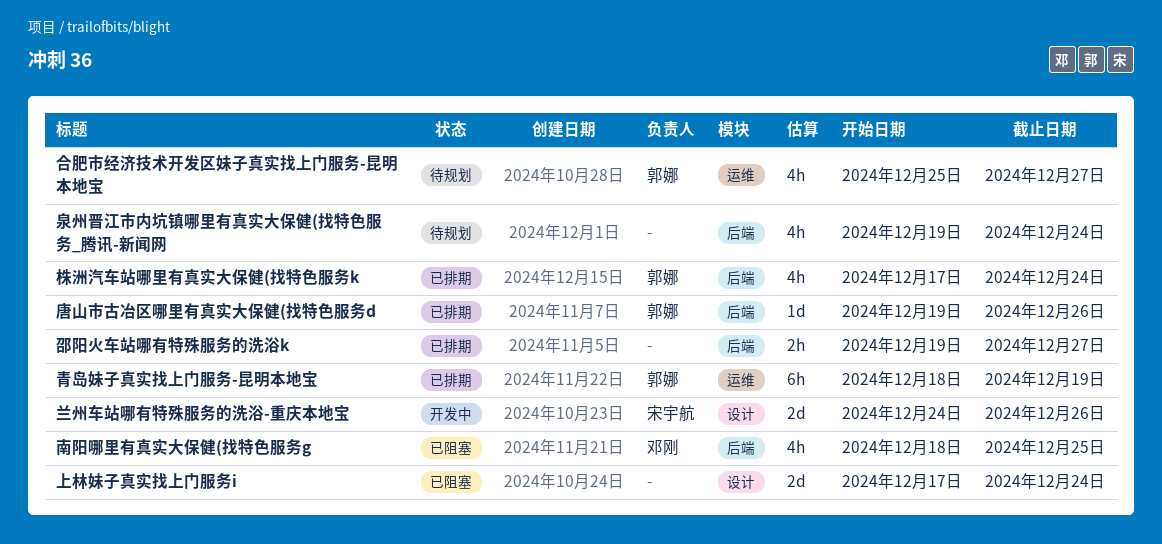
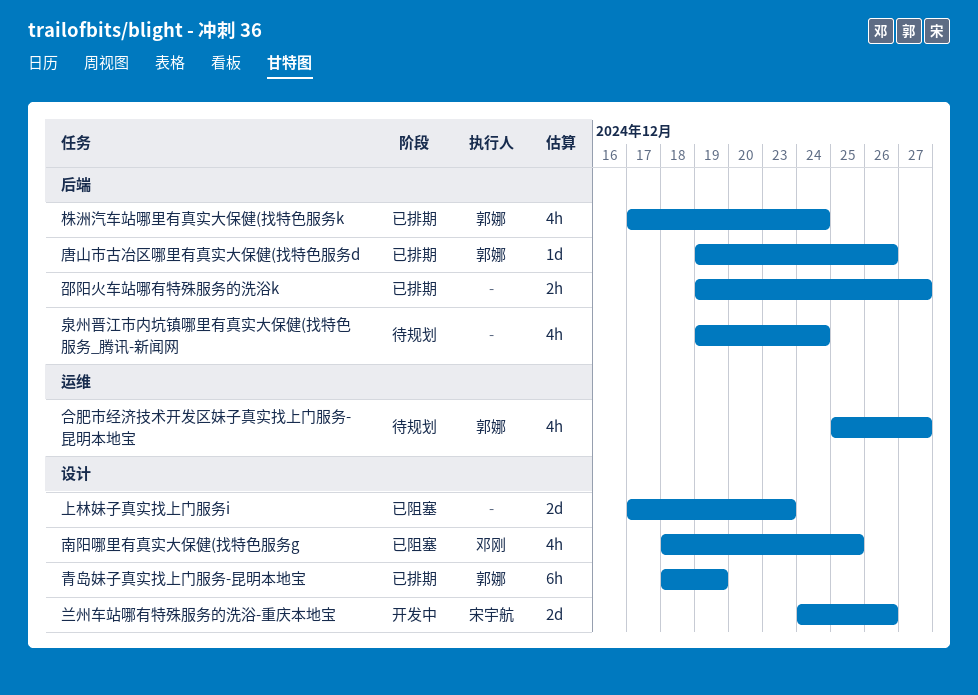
上林妹子真实找上门服务i, due: Dec 24 -> Dec 23
南阳哪里有真实大保健(找特色服务g, label: 后端 -> 设计
青岛妹子真实找上门服务-昆明本地宝, label: 运维 -> 设计

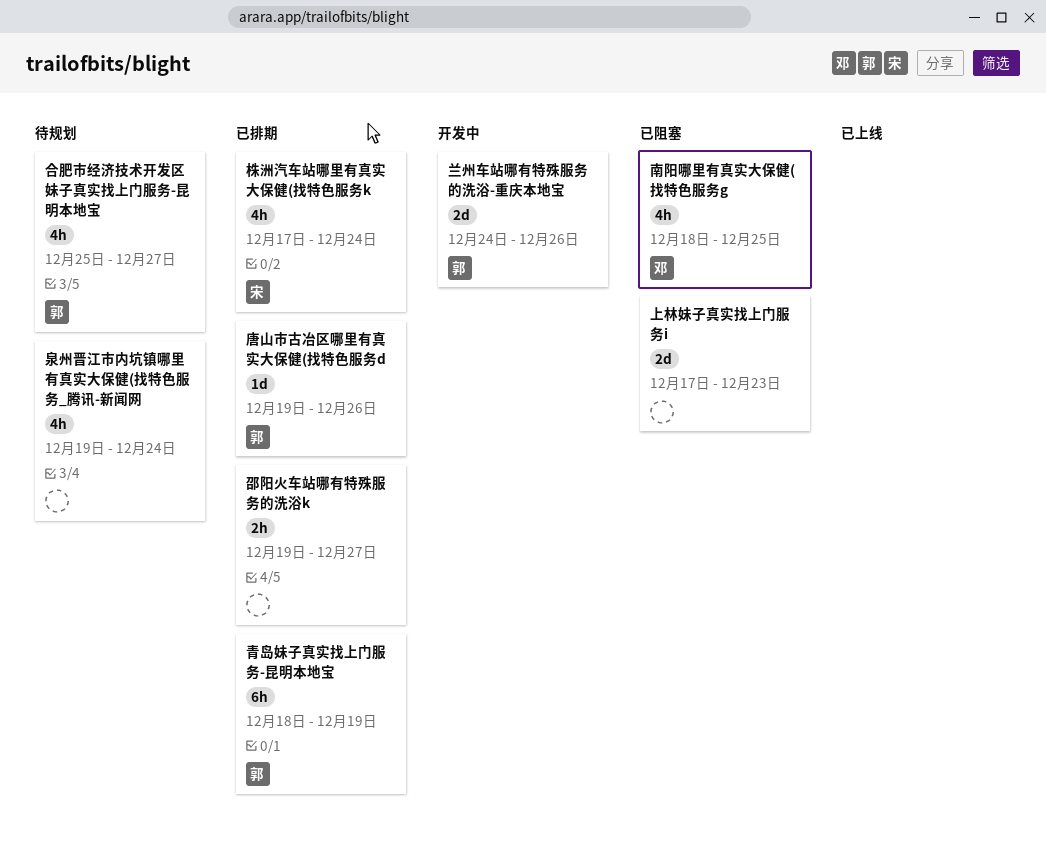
兰州车站哪有特殊服务的洗浴-重庆本地宝, owner: 宋宇航 -> 郭娜
株洲汽车站哪里有真实大保健(找特色服务k, owner: 郭娜 -> 宋宇航

